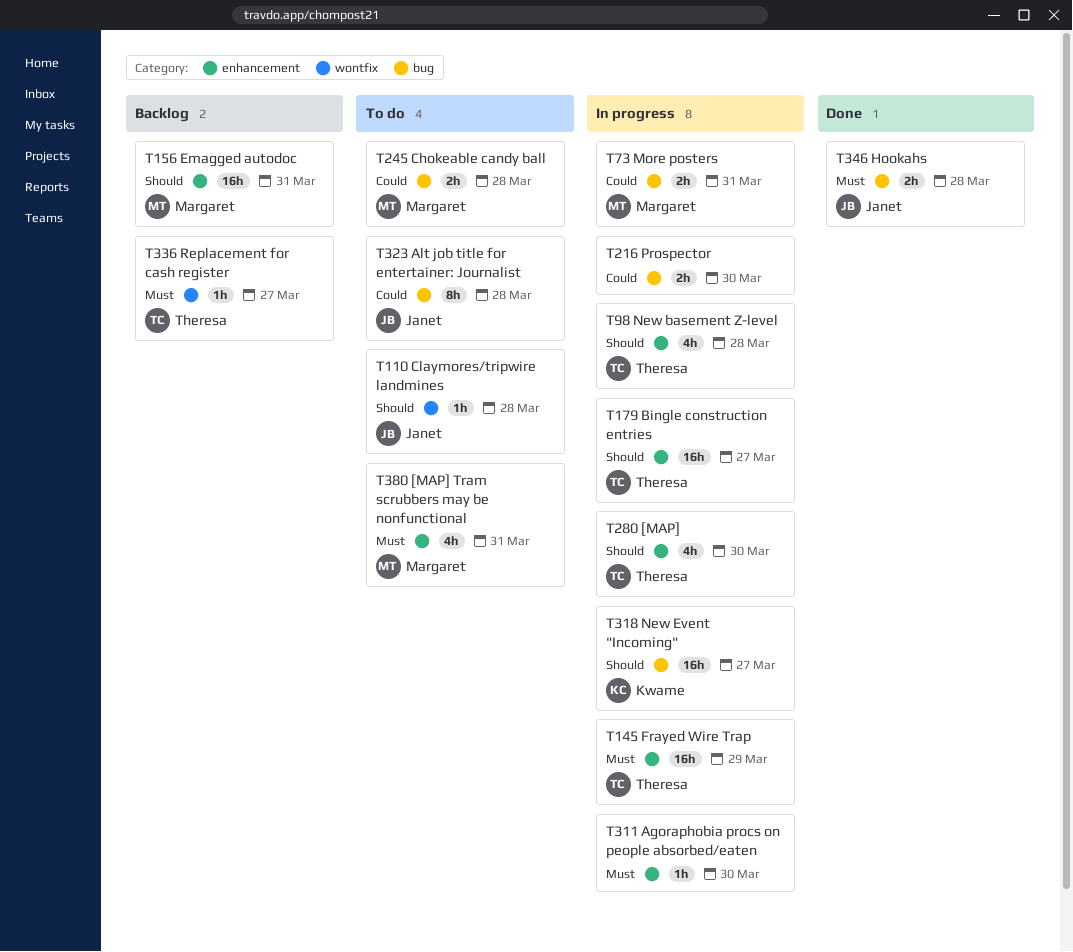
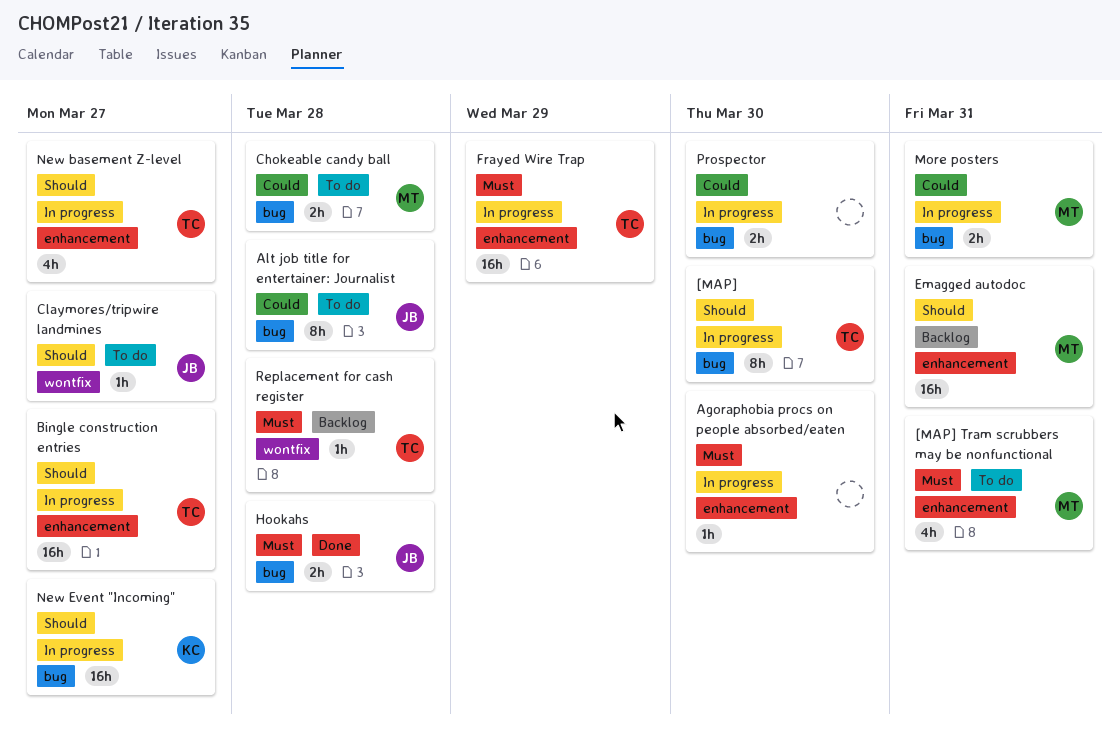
[MAP], label: enhancement -> bug
[MAP], estimate: 4h -> 8h
Claymores/tripwire landmines, due: Mar 28 -> Mar 27
New basement Z-level, due: Mar 28 -> Mar 27
Replacement for cash register, due: Mar 27 -> Mar 28

